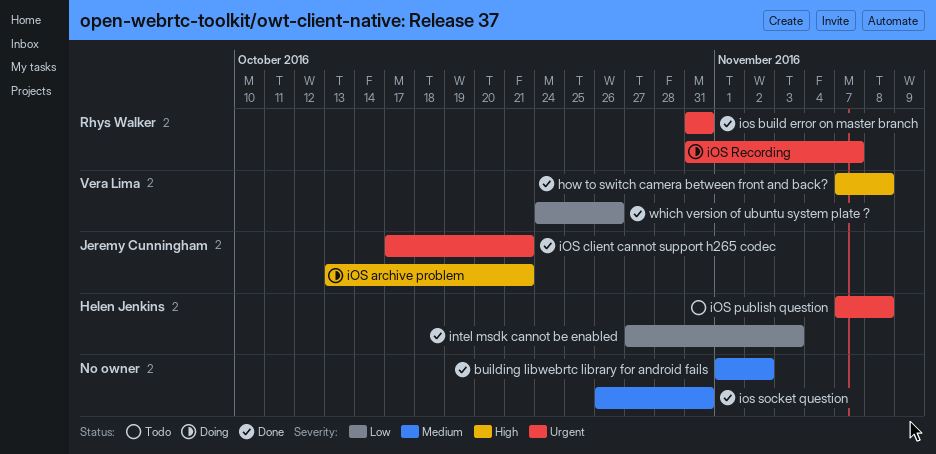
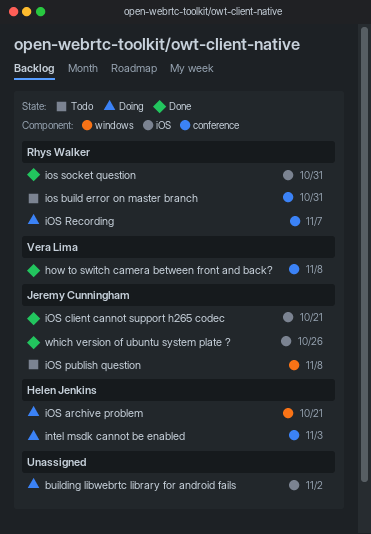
building libwebrtc library for android fails, status: Done -> Doing
intel msdk cannot be enabled, status: Done -> Doing
iOS archive problem, owner: Jeremy Cunningham -> Helen Jenkins
ios build error on master branch, status: Done -> Todo
iOS publish question, owner: Helen Jenkins -> Jeremy Cunningham
ios socket question, owner: none -> Rhys Walker
which version of ubuntu system plate ?, owner: Vera Lima -> Jeremy Cunningham

